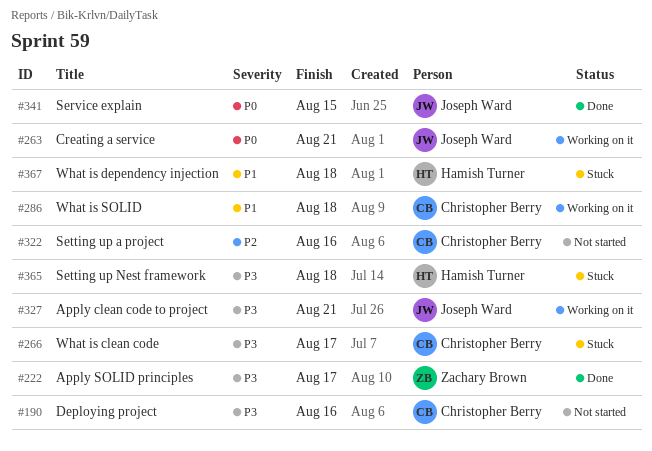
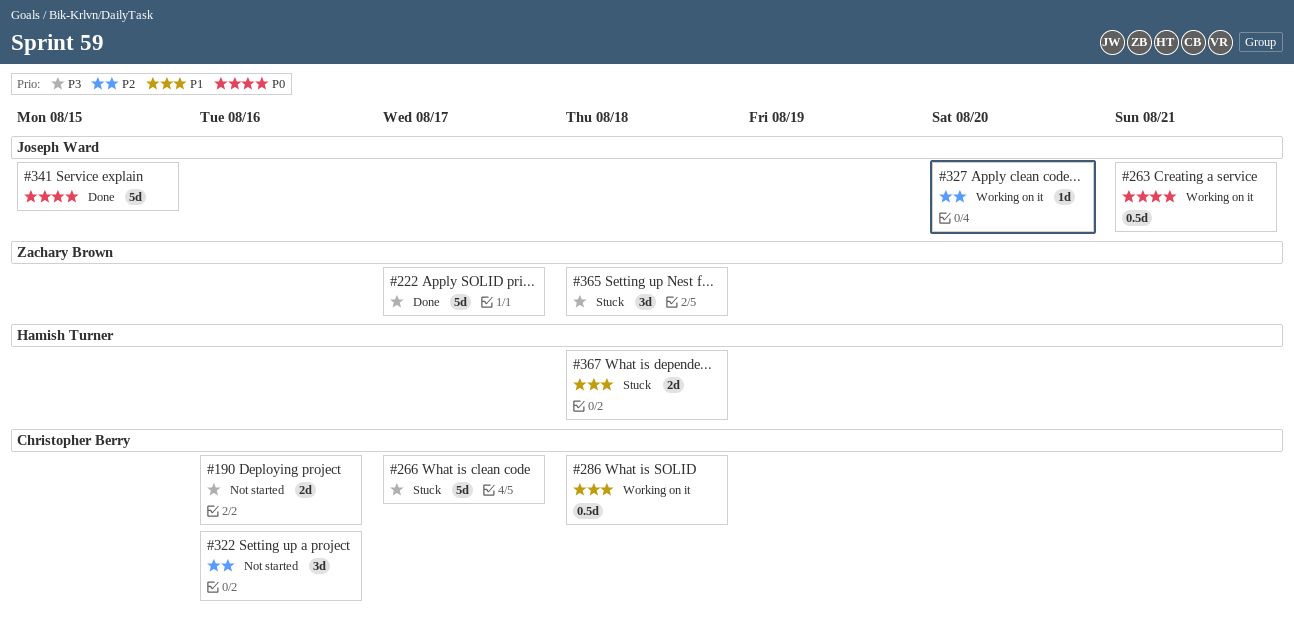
#327, priority: P3 -> P2
#327, due: Aug 21 -> Aug 20
#365, owner: Hamish Turner -> Zachary Brown

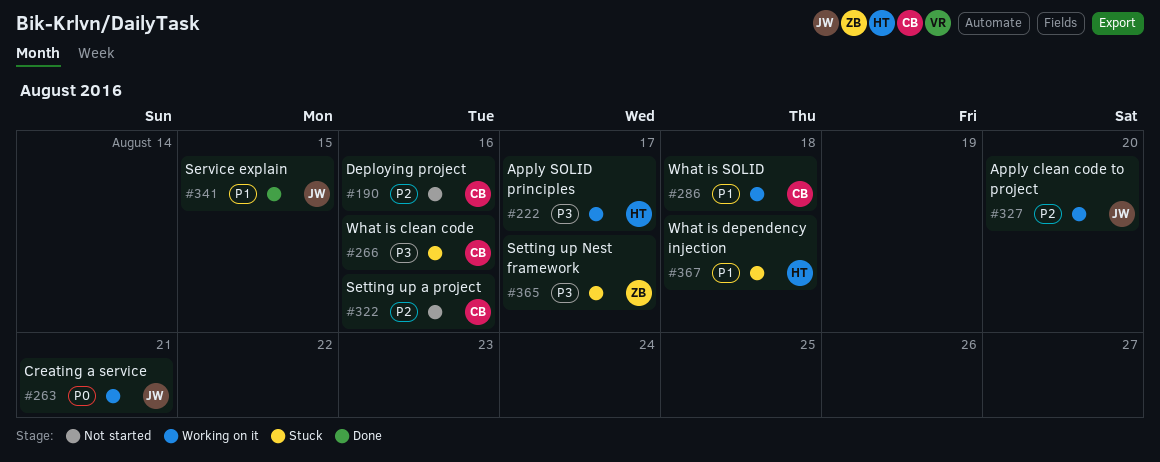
#190, priority: P3 -> P2
#222, status: Done -> Working on it
#222, owner: Zachary Brown -> Hamish Turner
#266, due: Aug 17 -> Aug 16
#341, priority: P0 -> P1
#365, due: Aug 18 -> Aug 17

